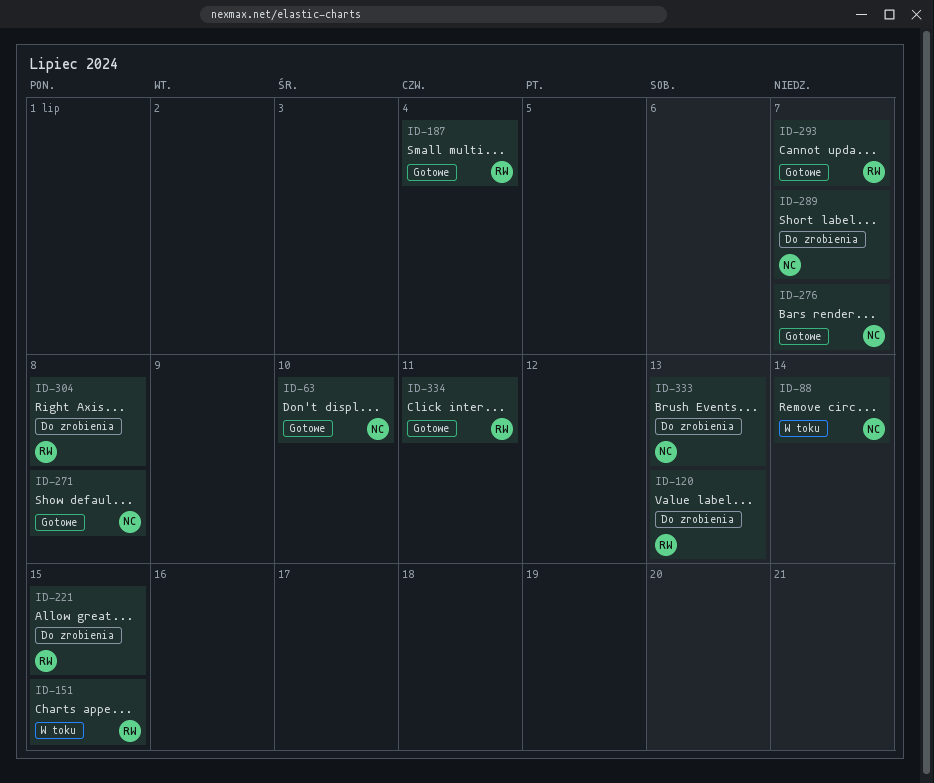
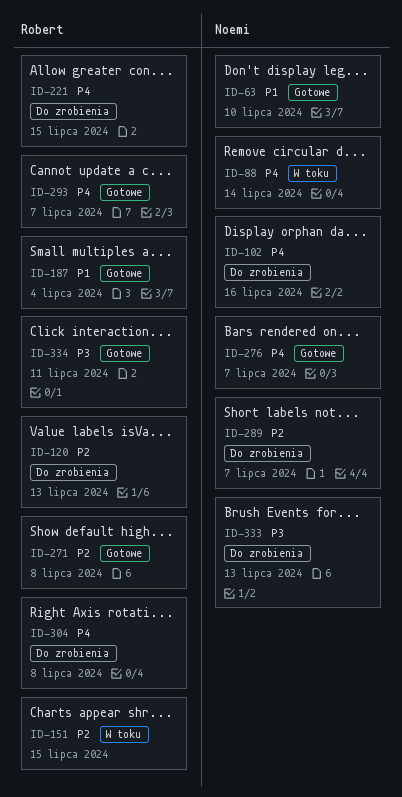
ID-102: none -> present
ID-271, owner: Noemi -> Robert

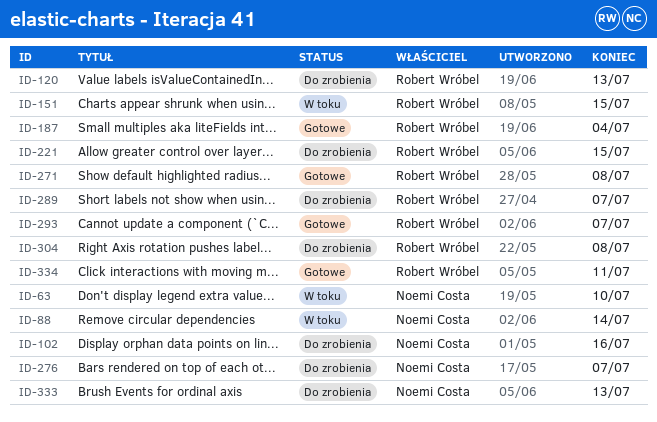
ID-63, status: Gotowe -> W toku
ID-276, status: Gotowe -> Do zrobienia
ID-289, owner: Noemi Costa -> Robert Wróbel

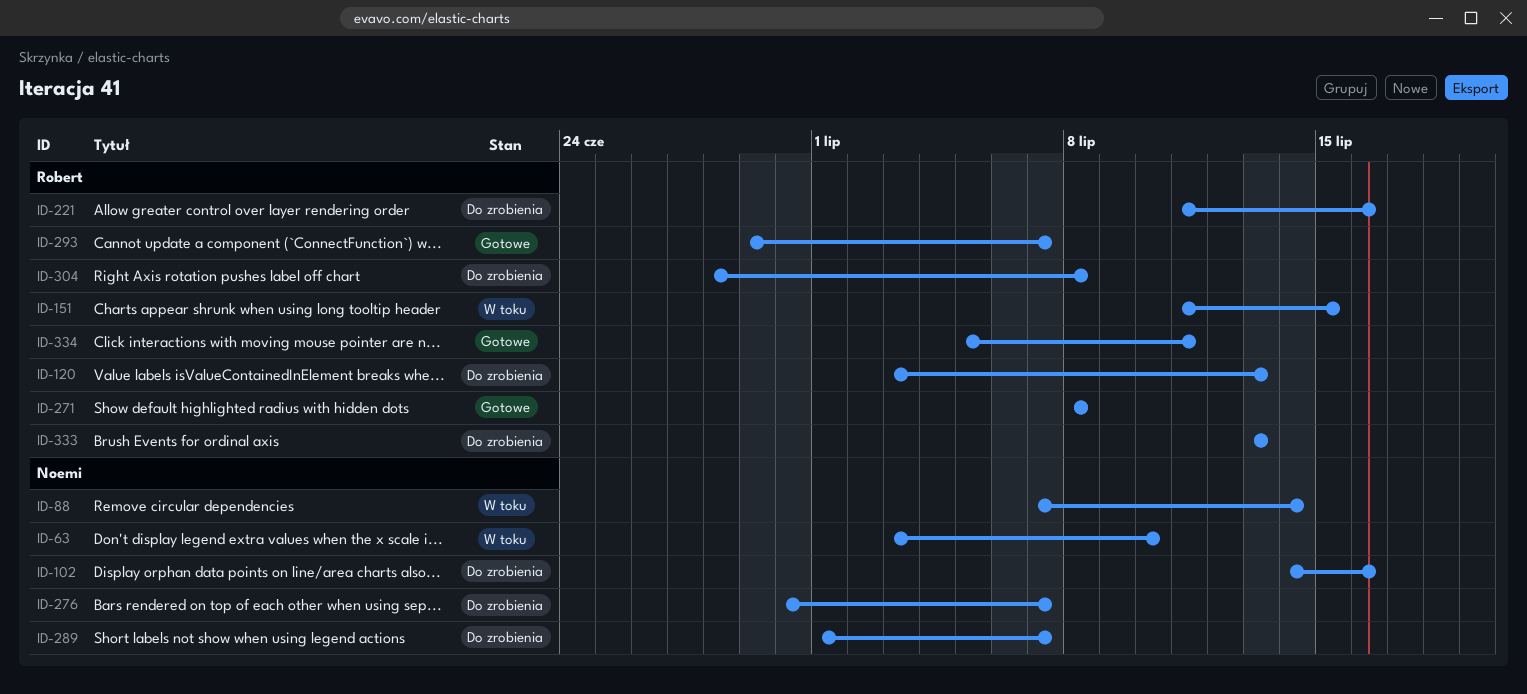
ID-187: present -> none
ID-221, due: Jul 15 -> Jul 16
ID-289, owner: Robert Wróbel -> Noemi Costa
ID-333, owner: Noemi Costa -> Robert Wróbel

